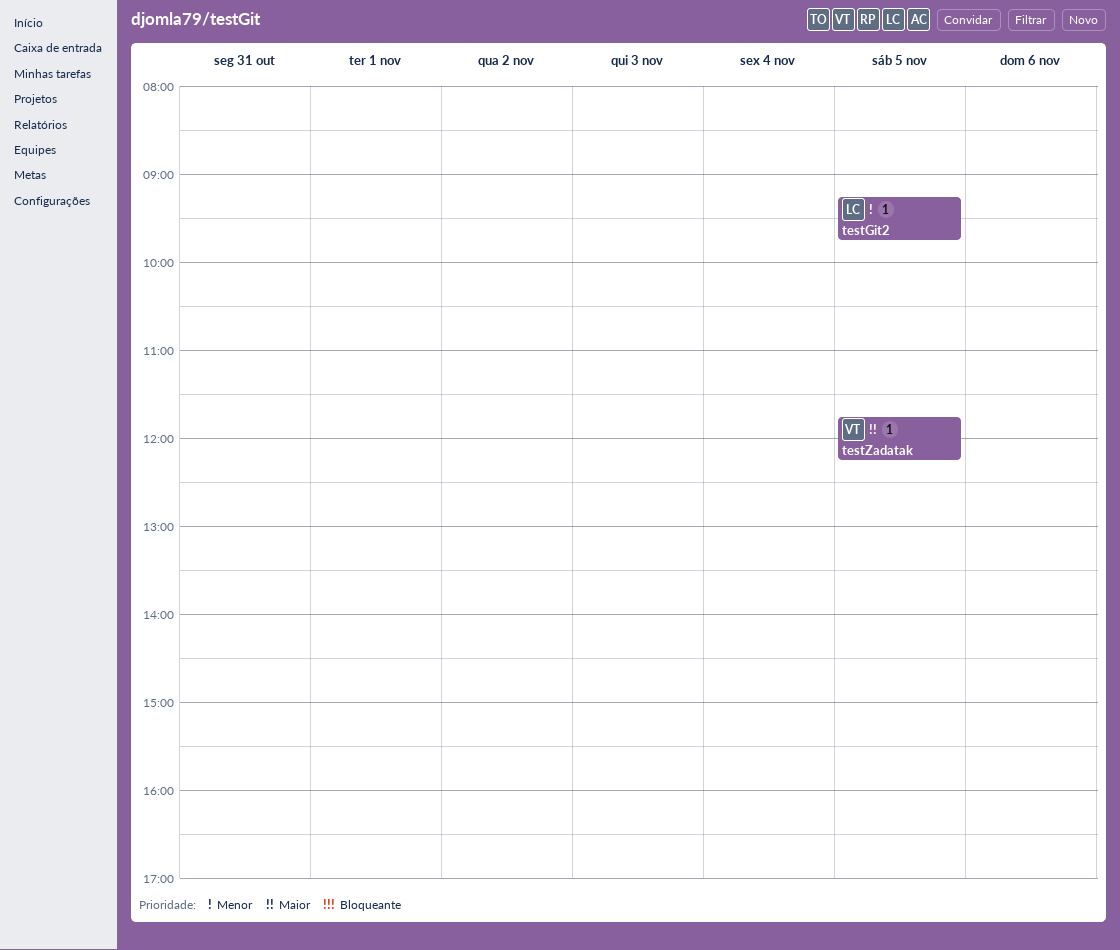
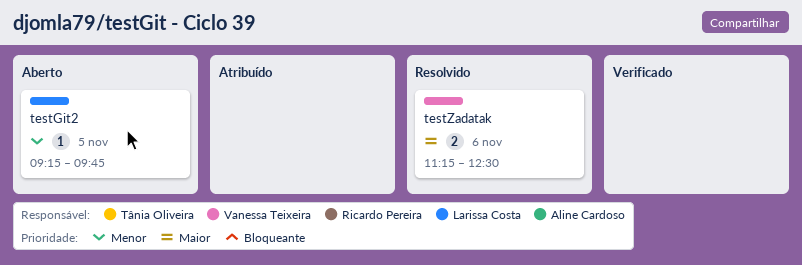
testZadatak, estimate: 1 -> 2
testZadatak, day: Nov 5 -> Nov 6
testZadatak, begins: 11:45 -> 11:15
testZadatak, ends: 12:15 -> 12:30

